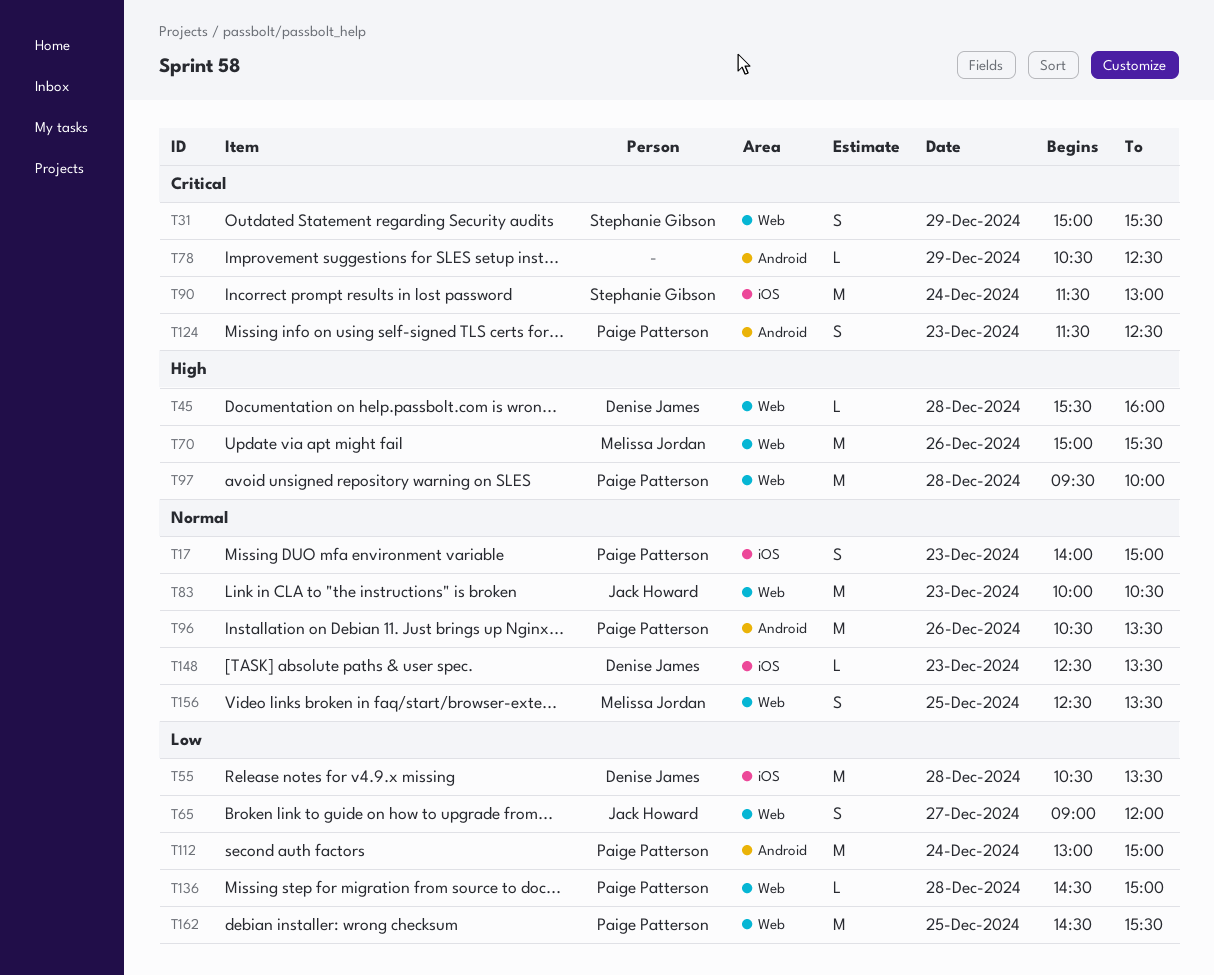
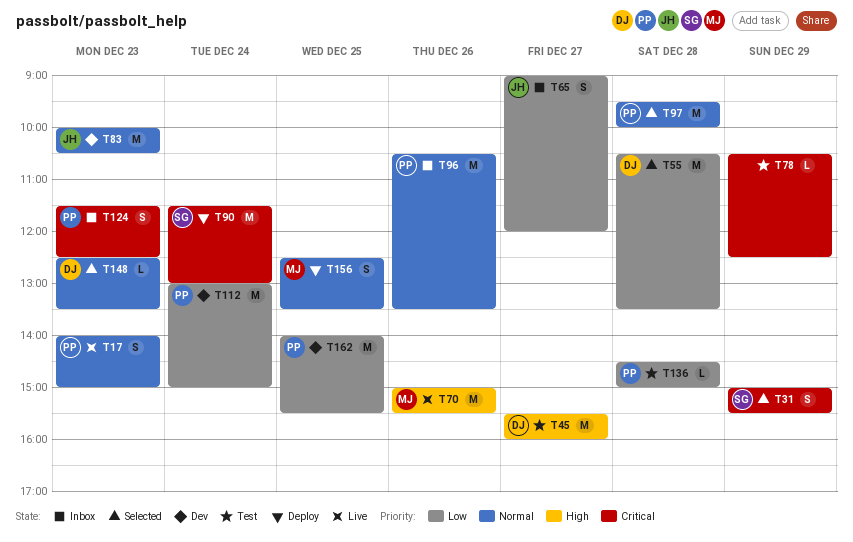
T45, estimate: L -> M
T45, day: Dec 28 -> Dec 27
T97, priority: High -> Normal
T162, begins: 14:30 -> 14:00

